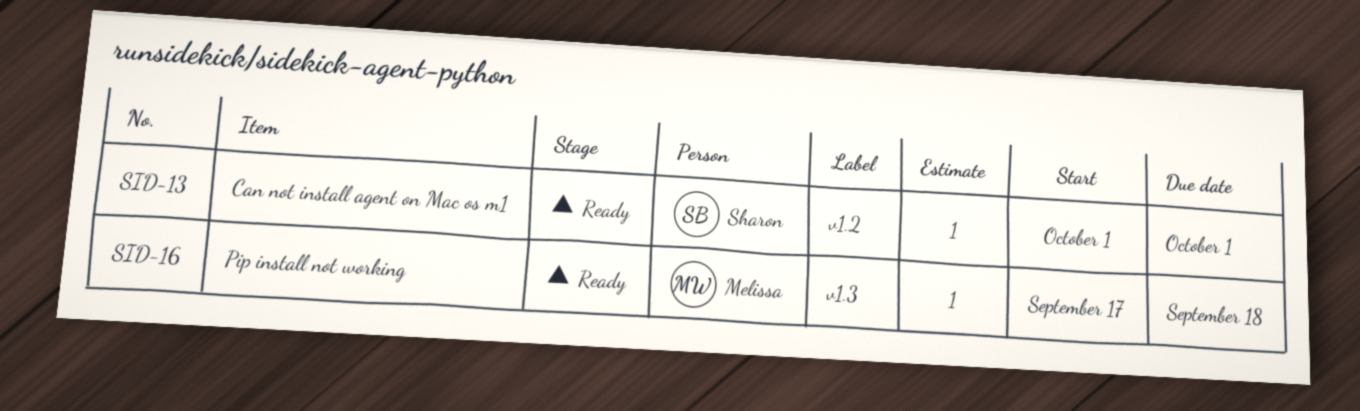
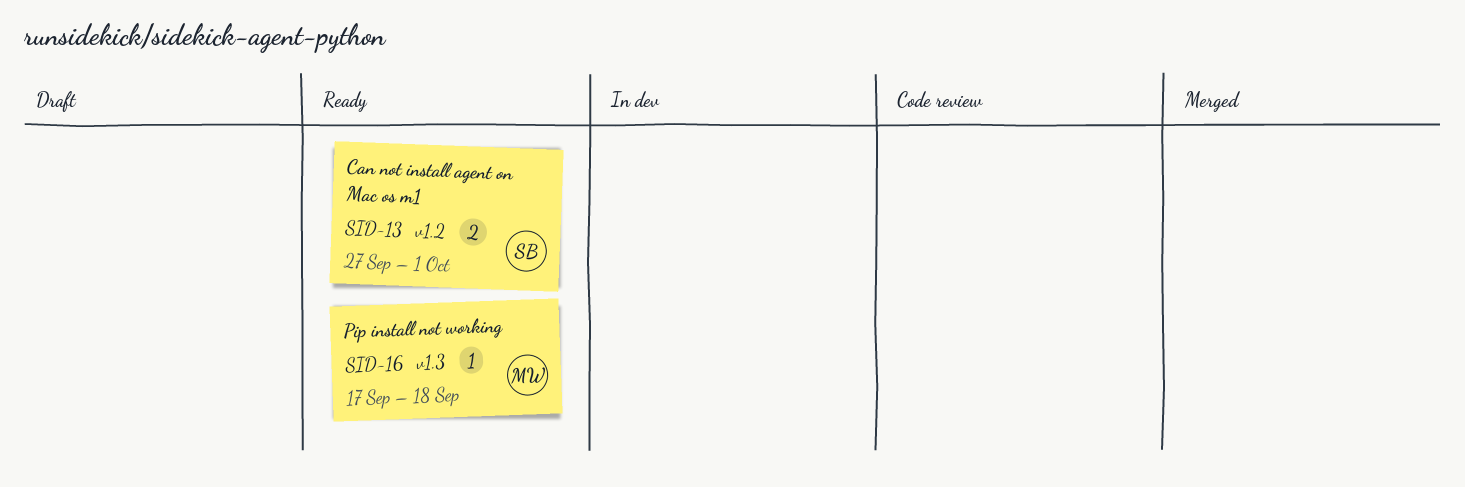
SID-13, estimate: 1 -> 2
SID-13, start: Oct 1 -> Sep 27

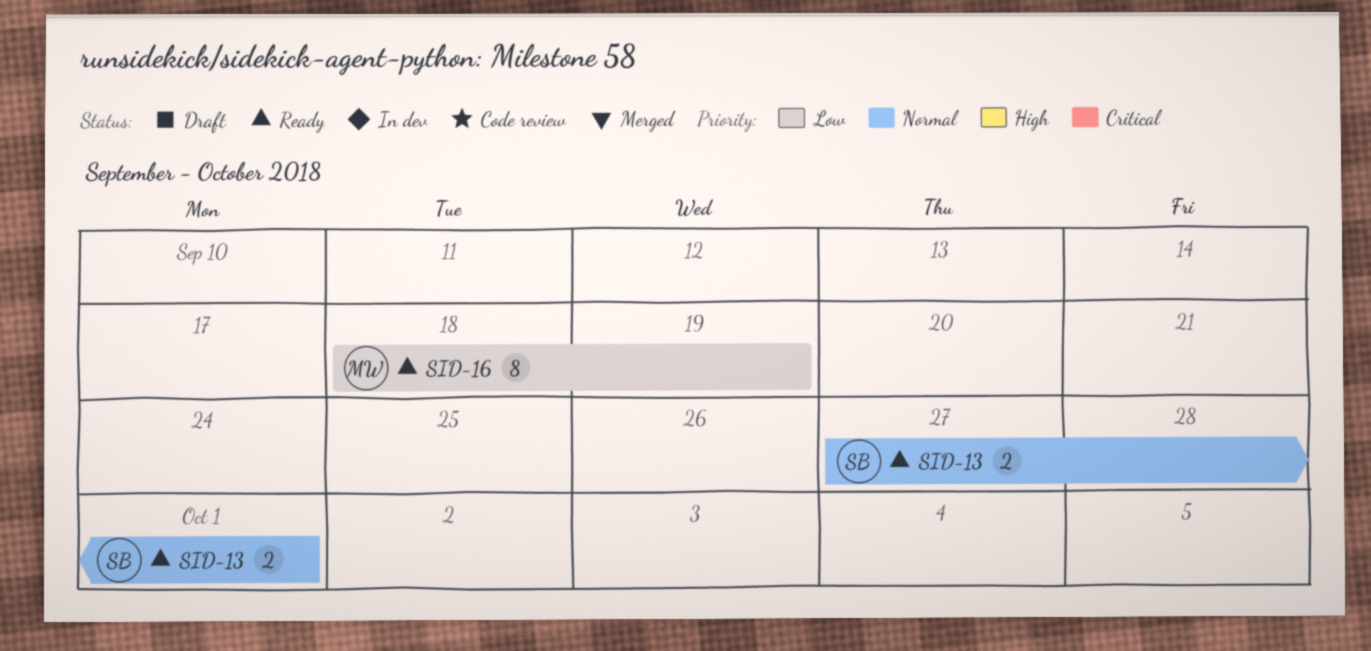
SID-16, estimate: 1 -> 8
SID-16, start: Sep 17 -> Sep 18
SID-16, due: Sep 18 -> Sep 19

